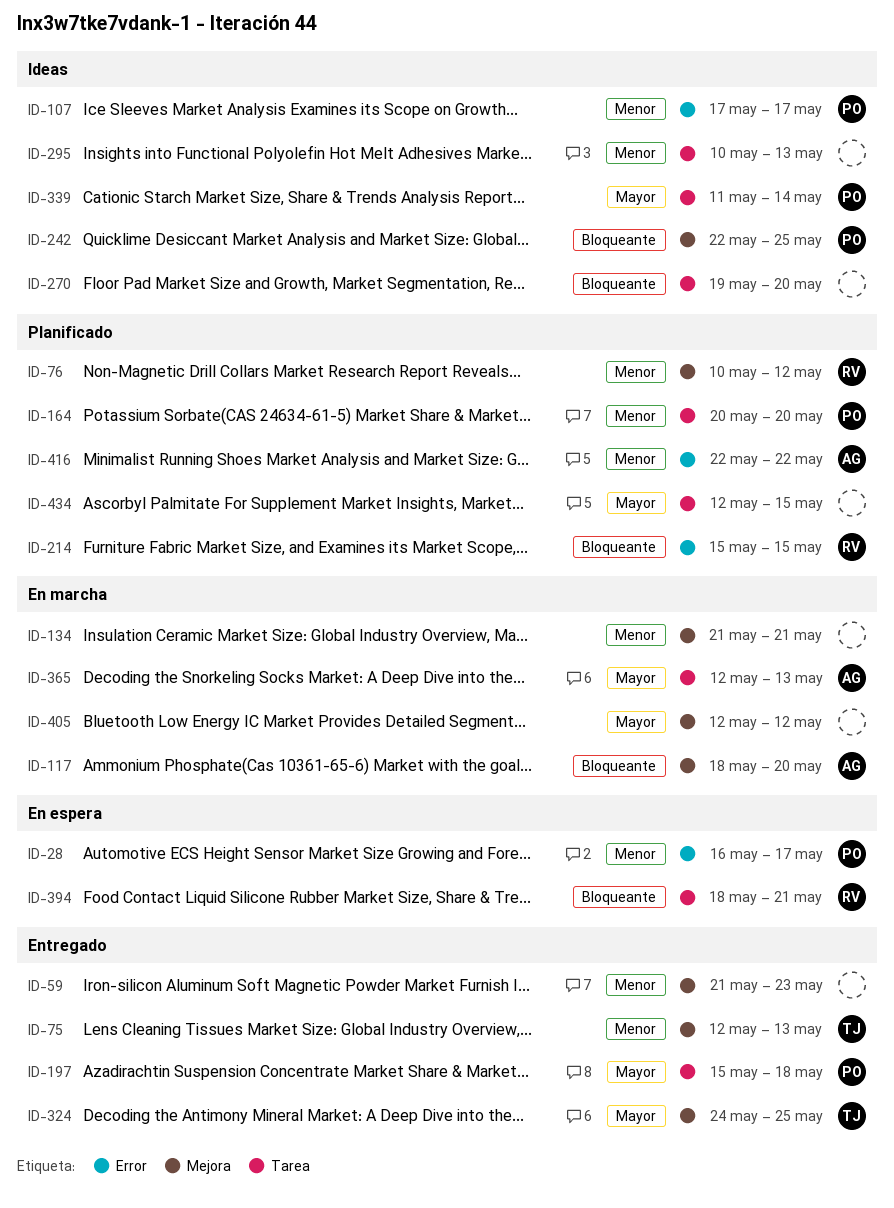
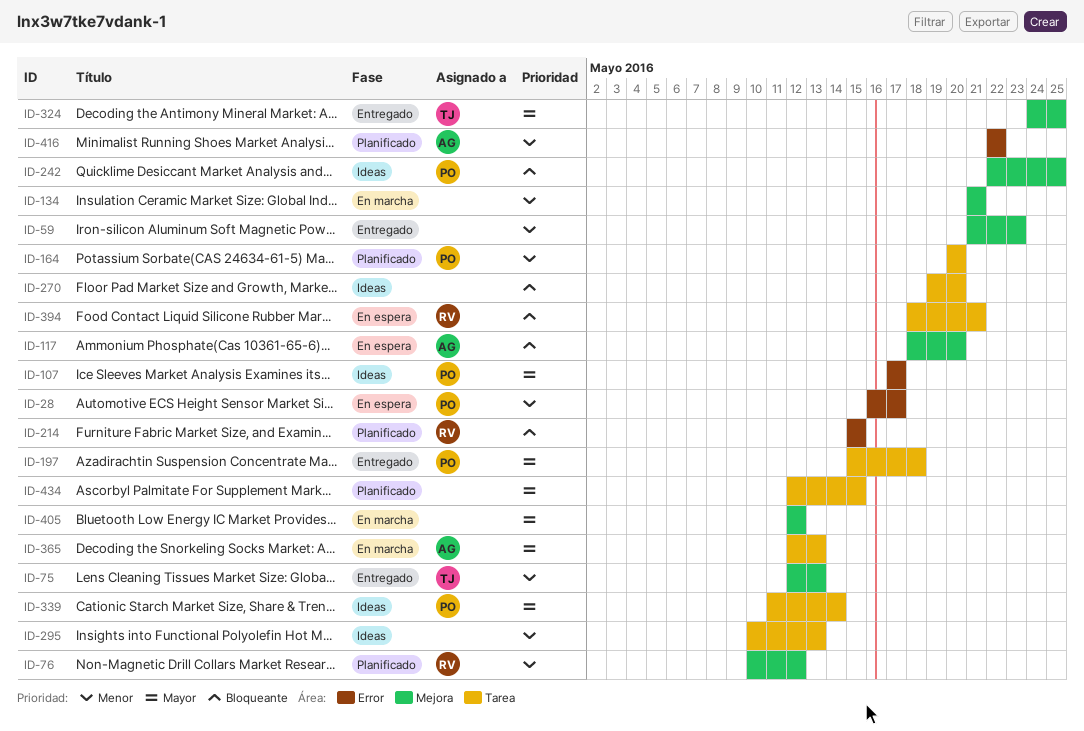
ID-107, priority: Menor -> Mayor
ID-117, status: En marcha -> En espera

